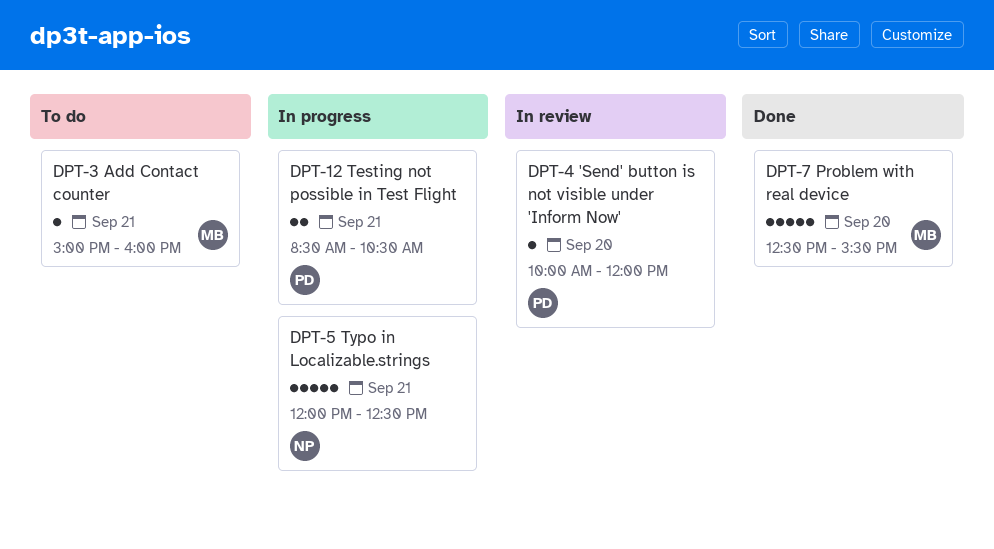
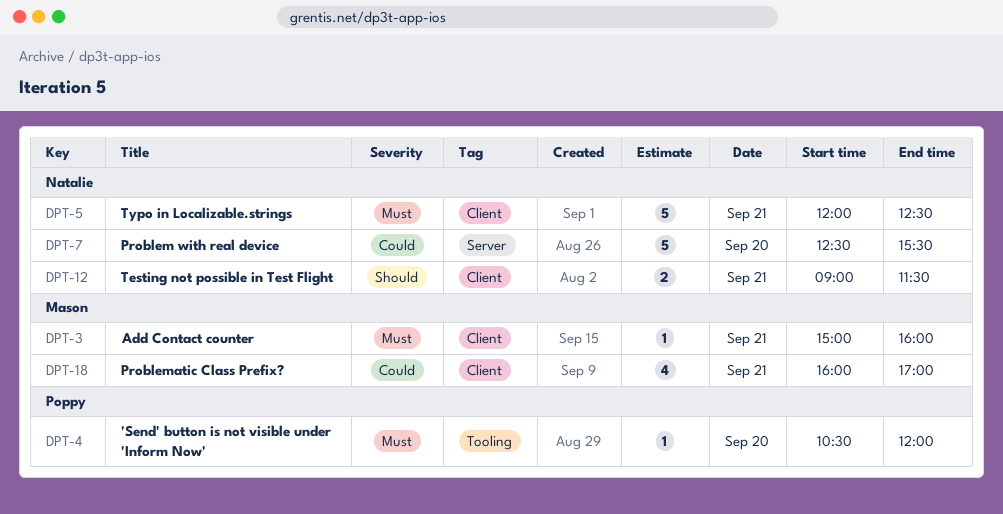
DPT-4, begins: 10:00 -> 10:30
DPT-7, owner: Mason -> Natalie
DPT-12, owner: Poppy -> Natalie
DPT-12, begins: 08:30 -> 09:00
DPT-12, ends: 10:30 -> 11:30
DPT-18: none -> present

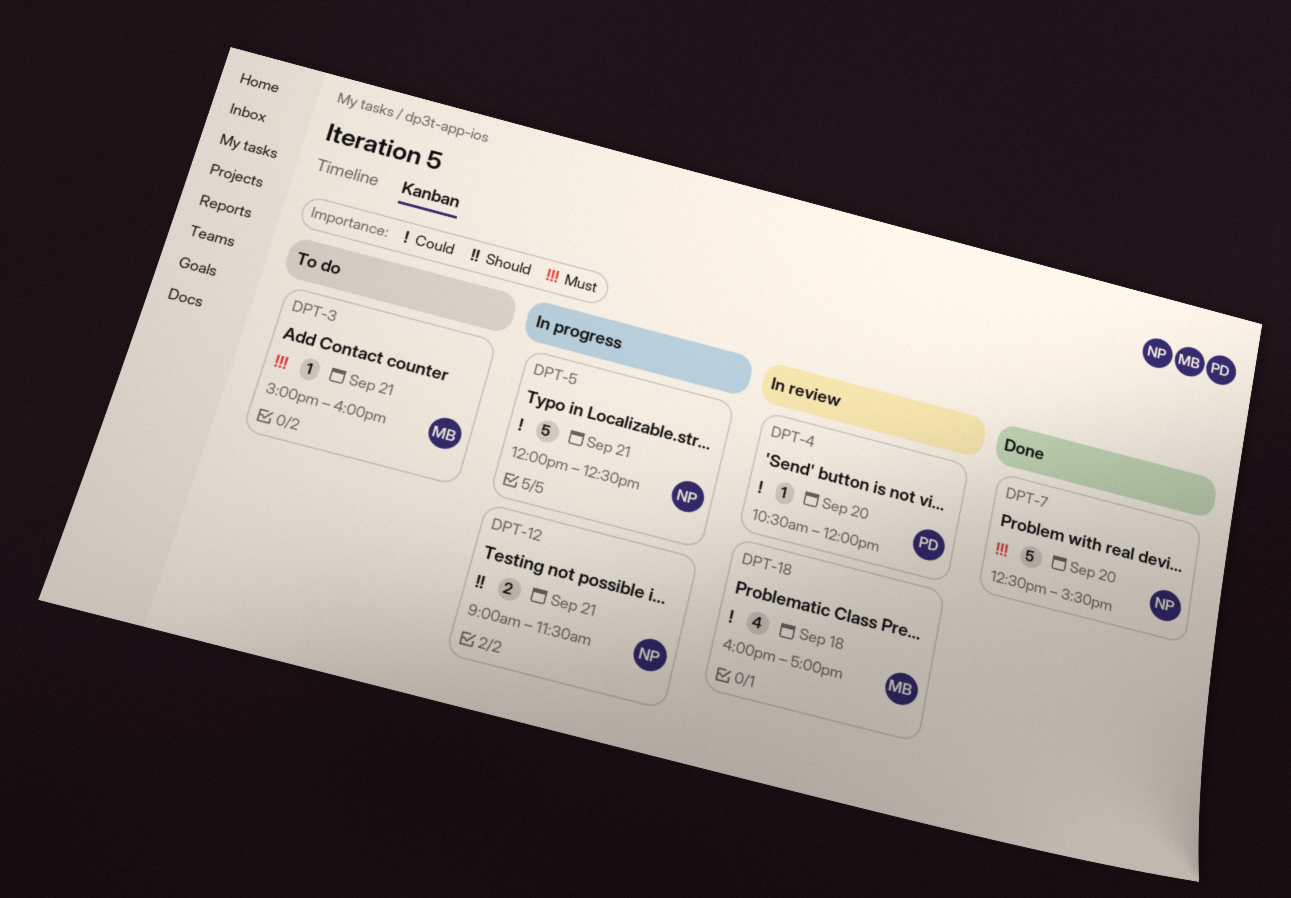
DPT-4, priority: Must -> Could
DPT-5, priority: Must -> Could
DPT-7, priority: Could -> Must
DPT-18, day: Sep 21 -> Sep 18

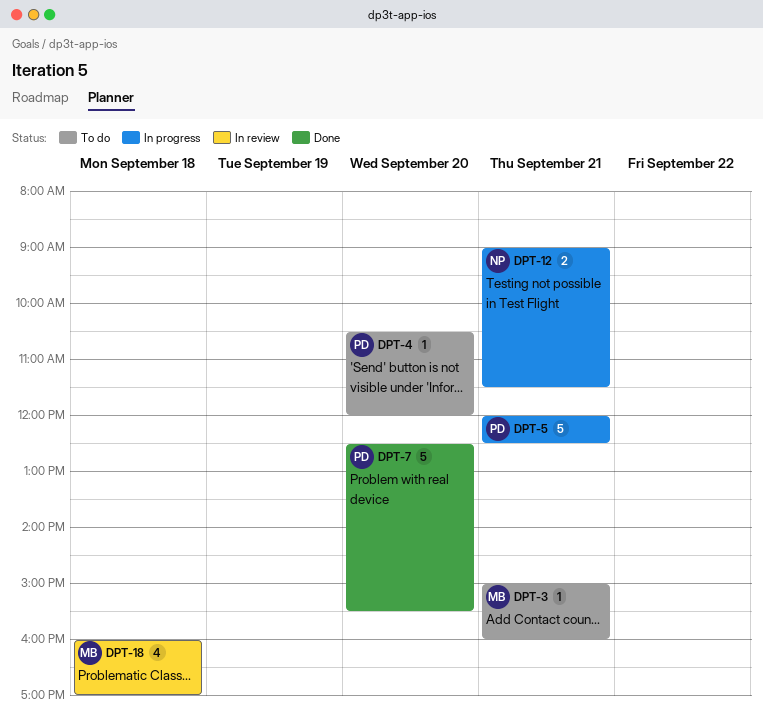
DPT-4, status: In review -> To do
DPT-5, owner: NP -> PD
DPT-7, owner: NP -> PD

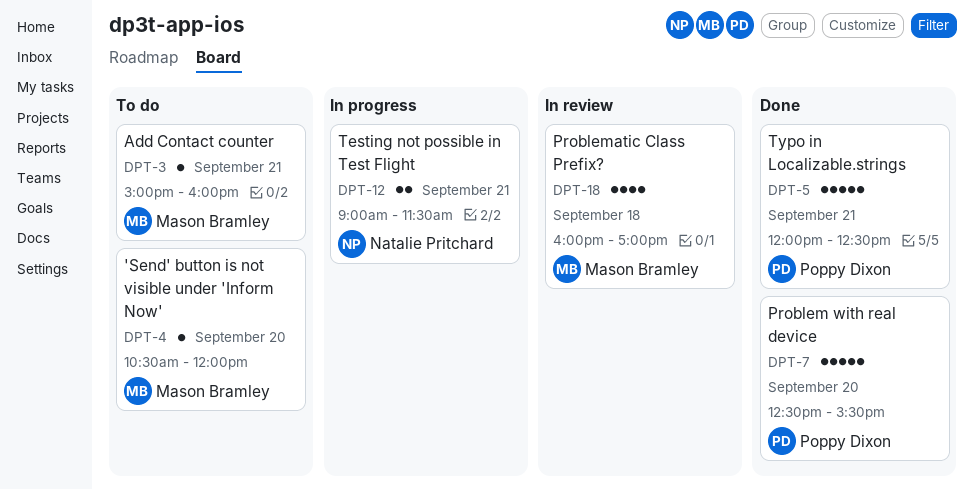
DPT-4, owner: Poppy Dixon -> Mason Bramley
DPT-5, status: In progress -> Done

